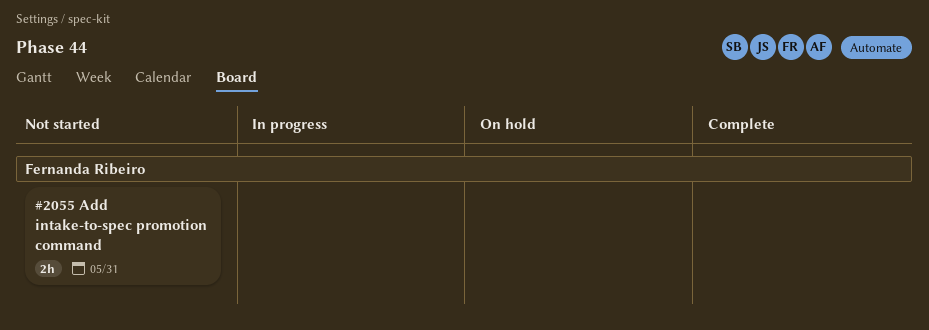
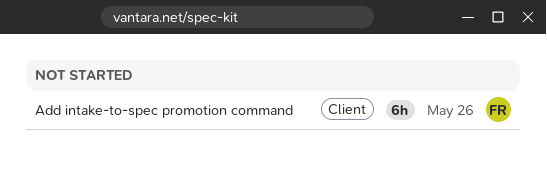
Add intake-to-spec promotion command, estimate: 2h -> 6h
Add intake-to-spec promotion command, due: May 31 -> May 26

